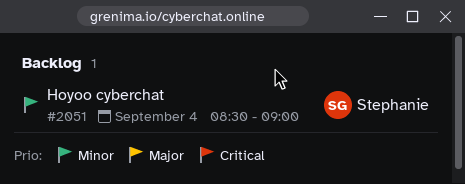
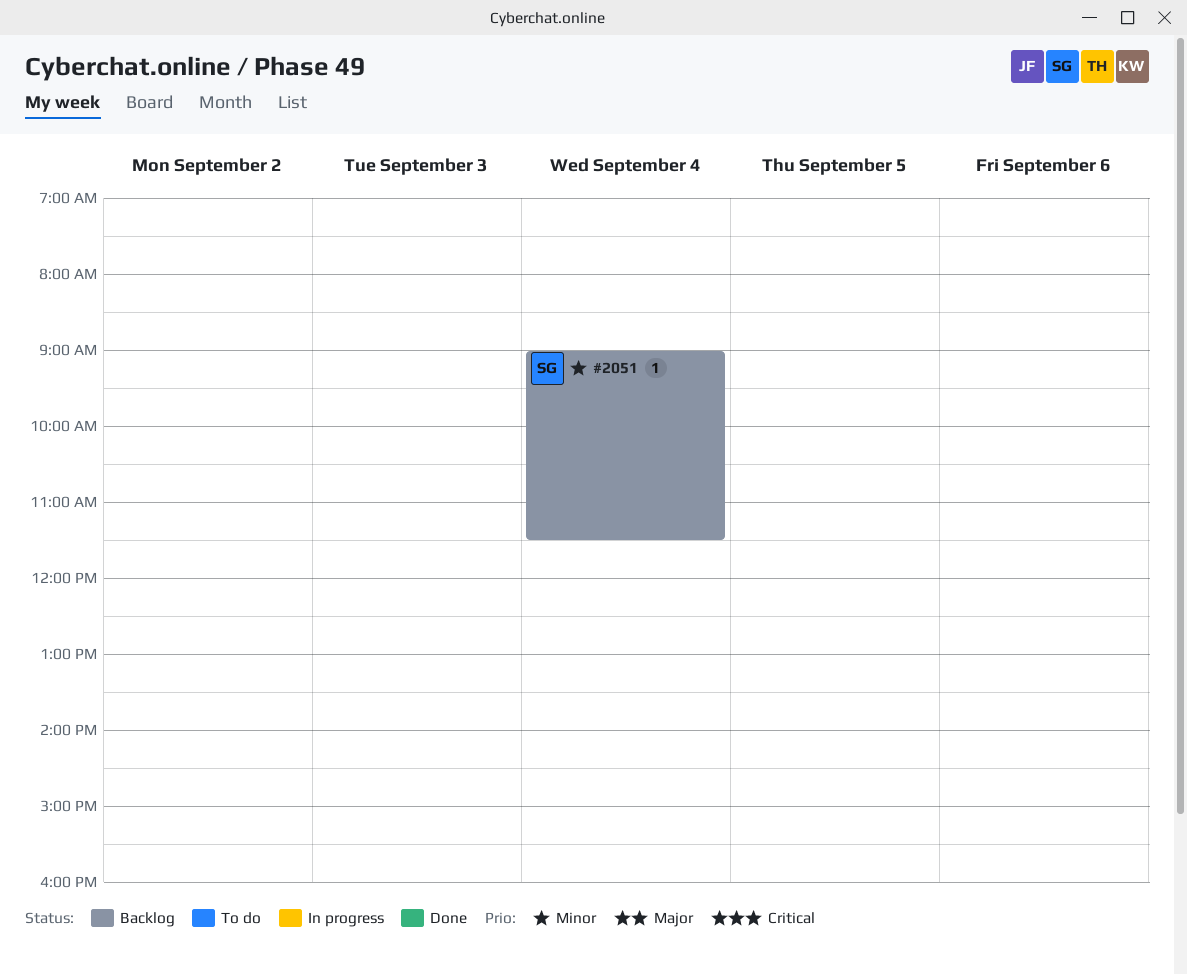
#2051, begins: 08:30 -> 09:00
#2051, ends: 09:00 -> 11:30

